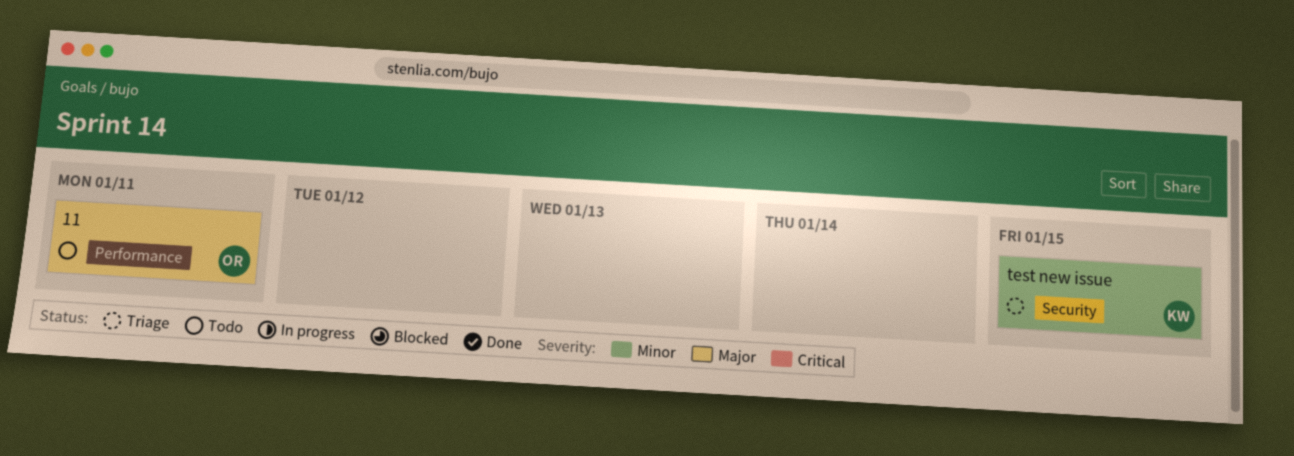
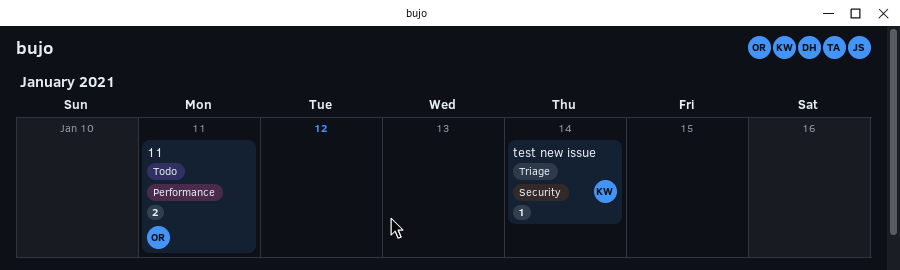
test new issue, due: Jan 15 -> Jan 14

